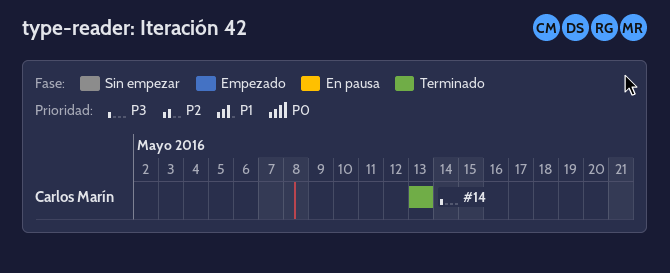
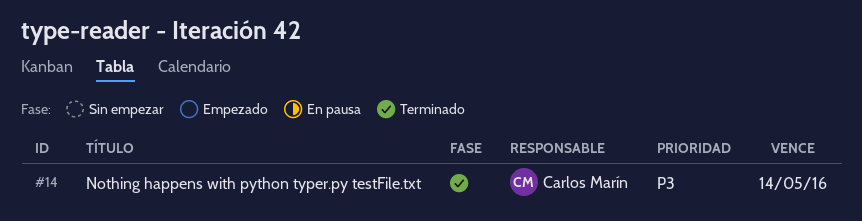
#14, due: May 13 -> May 14

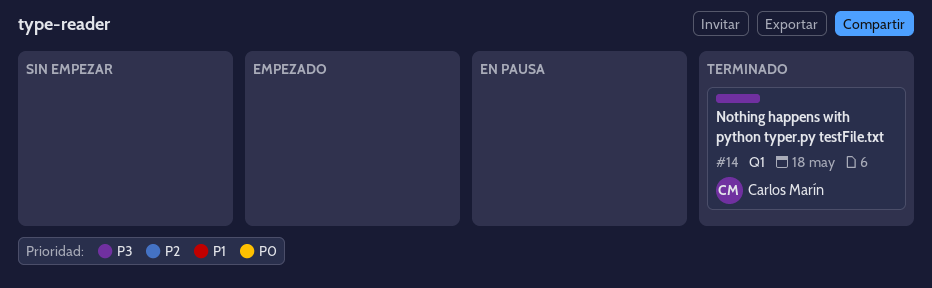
#14, due: May 14 -> May 18

